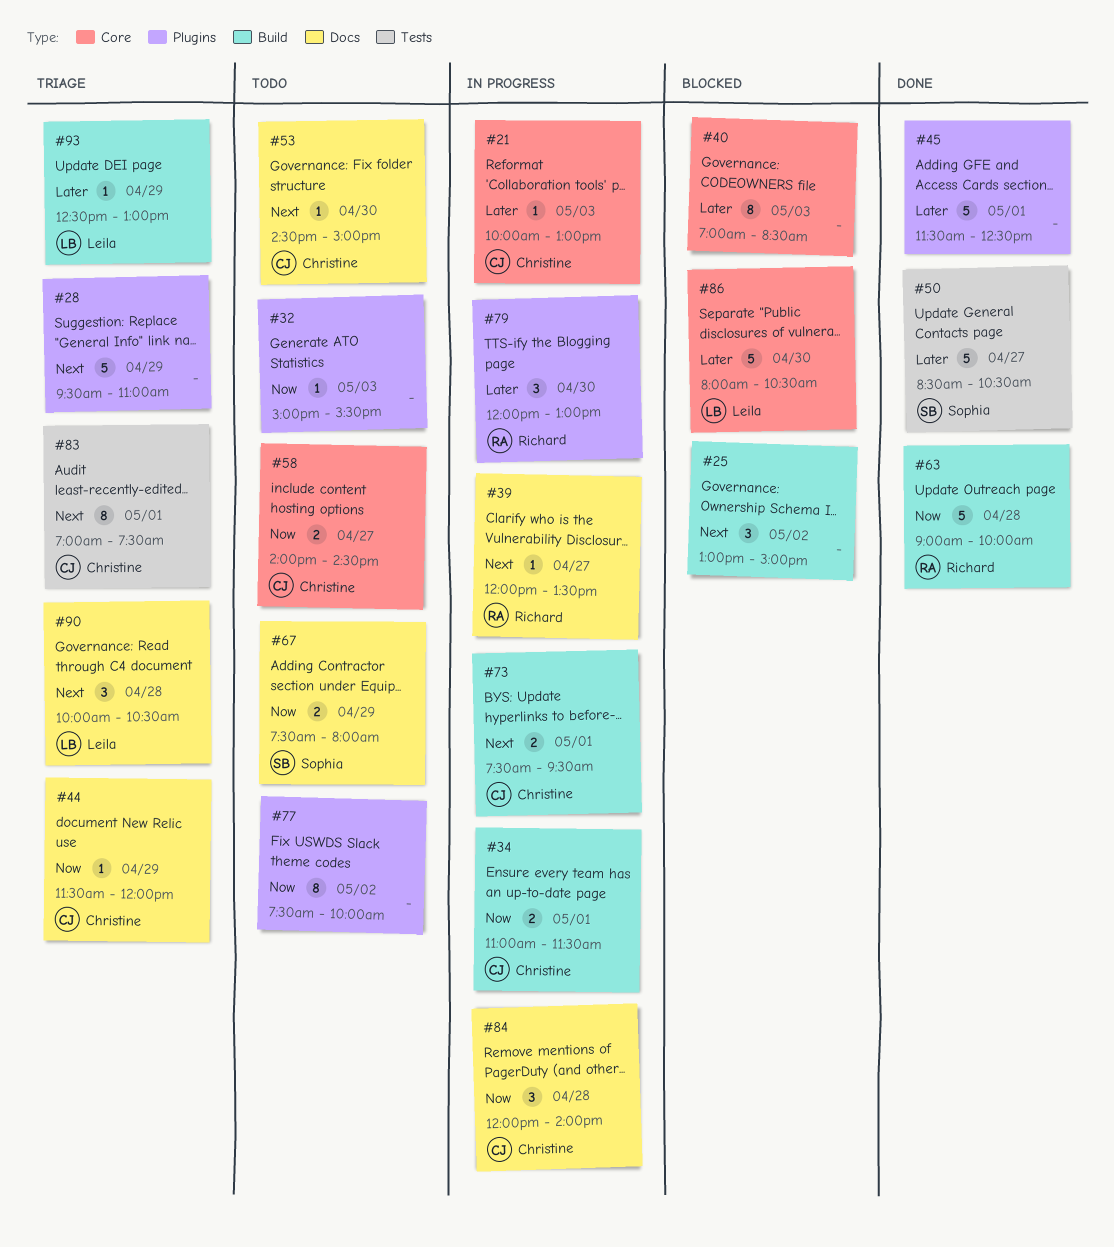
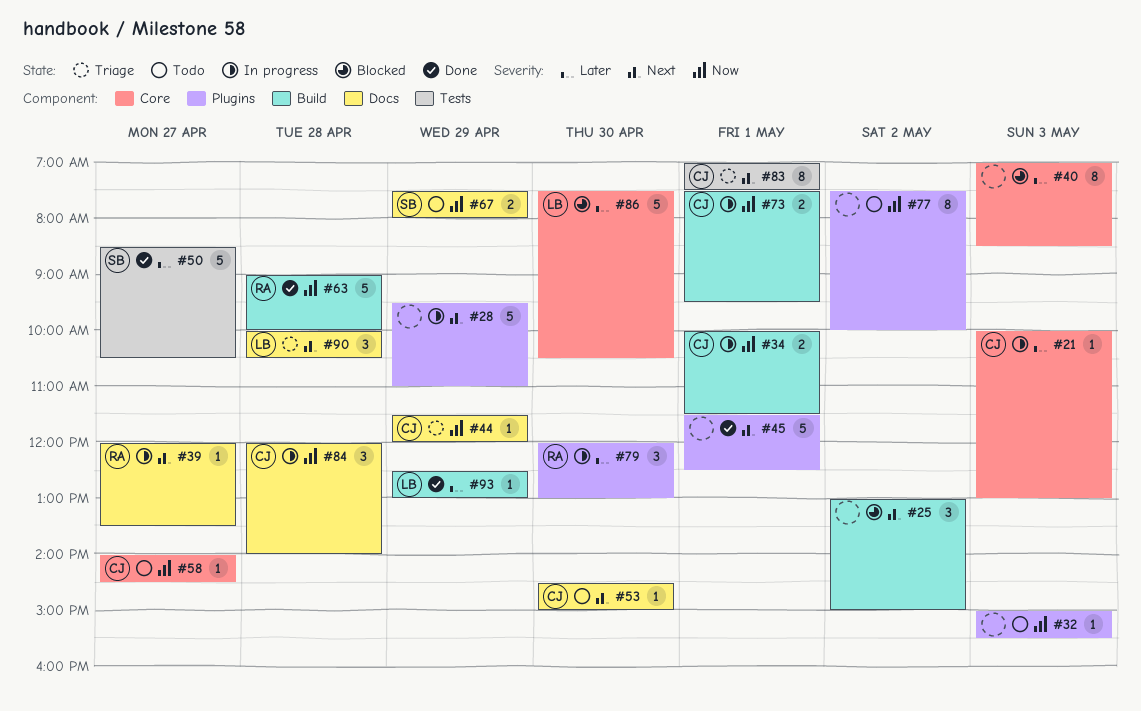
#28, status: Triage -> In progress
#34, begins: 11:00 -> 10:00
#45, priority: Later -> Next
#58, estimate: 2 -> 1
#73, priority: Next -> Now
#86, begins: 08:00 -> 07:30
#93, status: Triage -> Done

